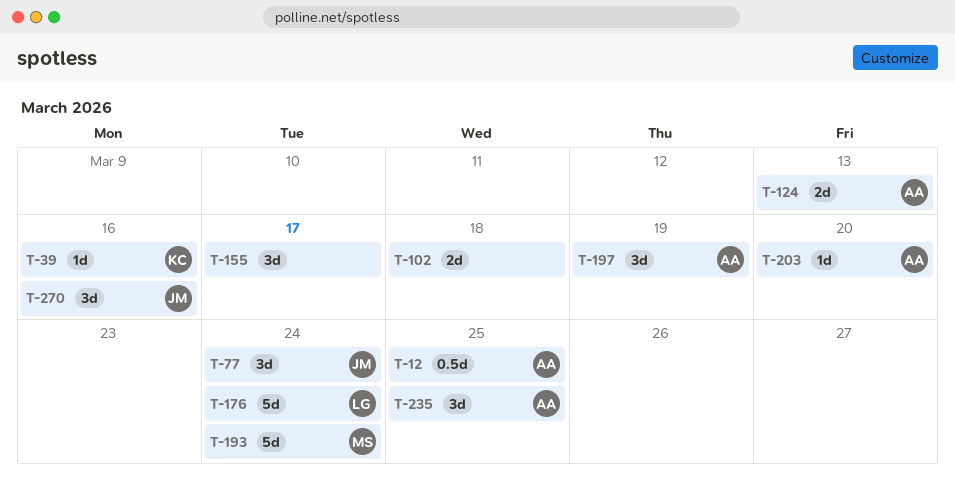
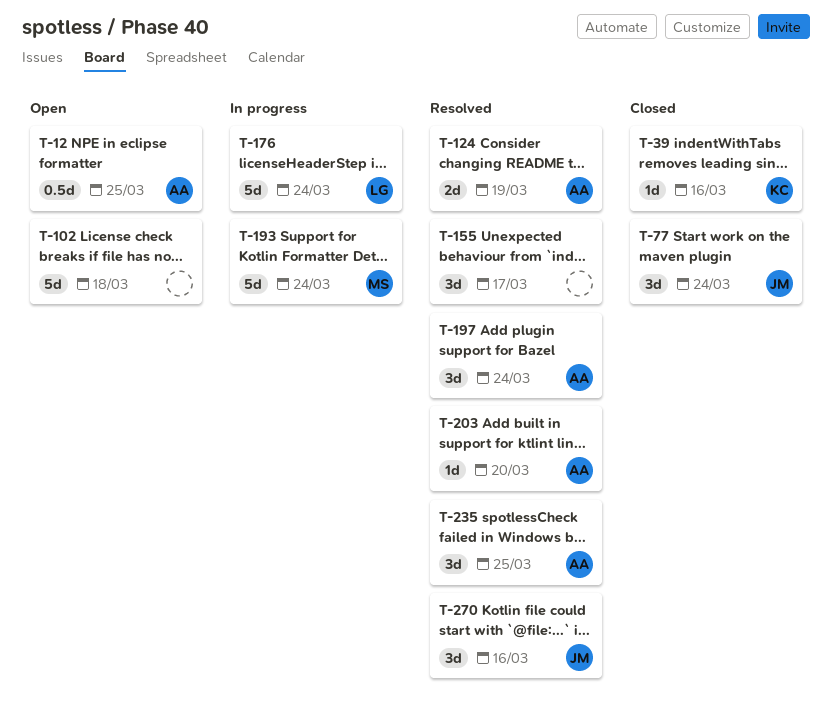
T-102, estimate: 2d -> 5d
T-124, due: Mar 13 -> Mar 19
T-197, due: Mar 19 -> Mar 24

